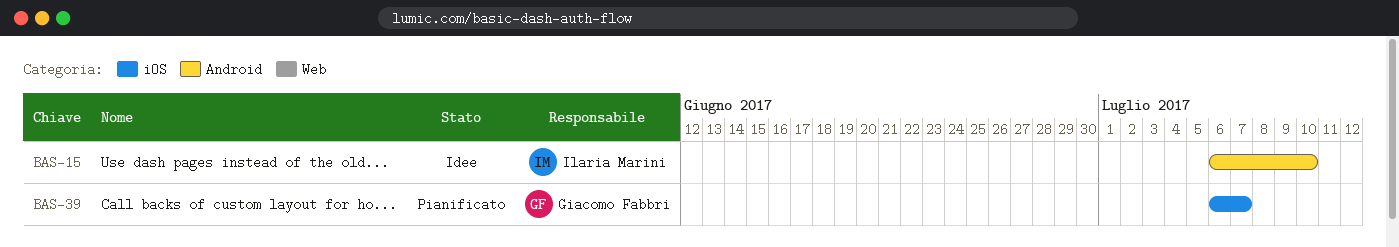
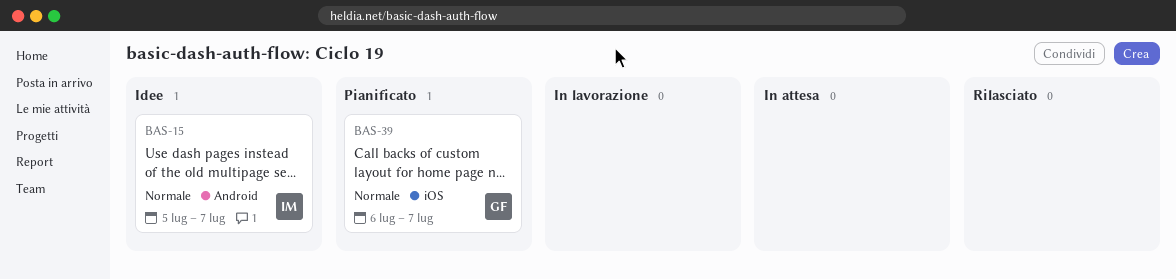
BAS-15, start: Jul 6 -> Jul 5
BAS-15, due: Jul 10 -> Jul 7

